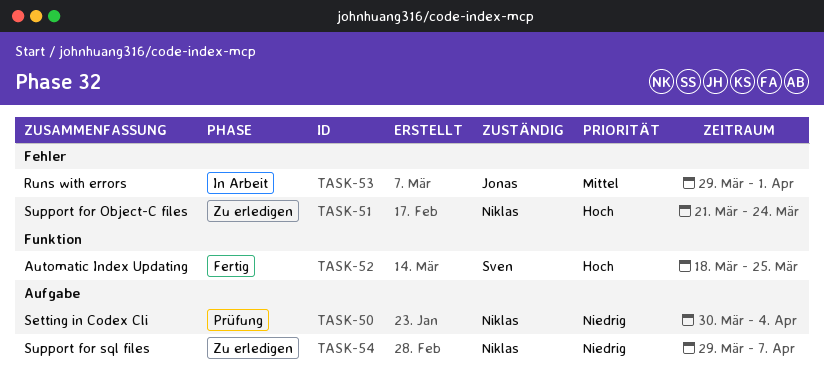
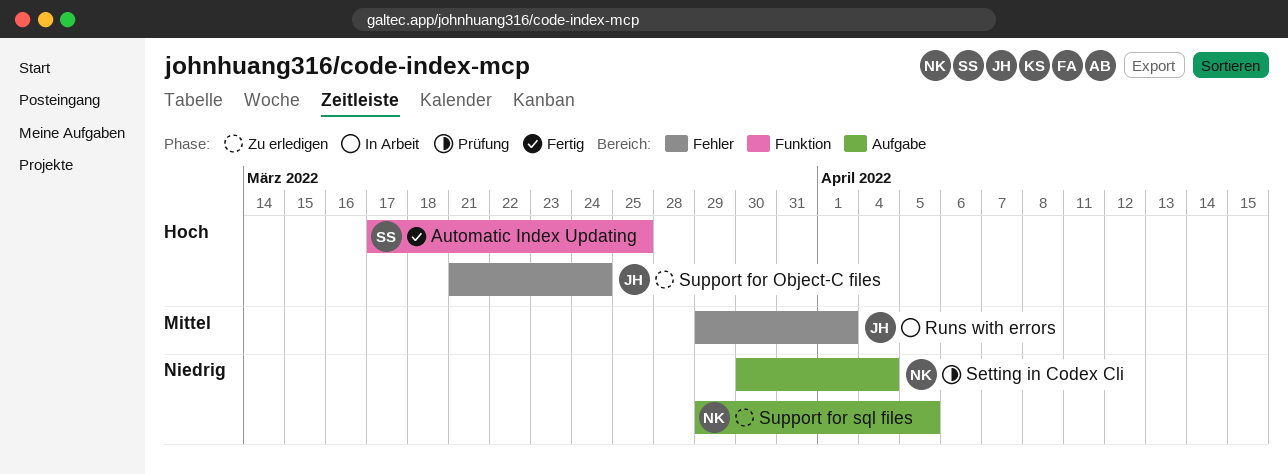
Automatic Index Updating, start: Mar 18 -> Mar 17
Support for Object-C files, owner: Niklas -> Jonas
Support for sql files, due: Apr 7 -> Apr 5

